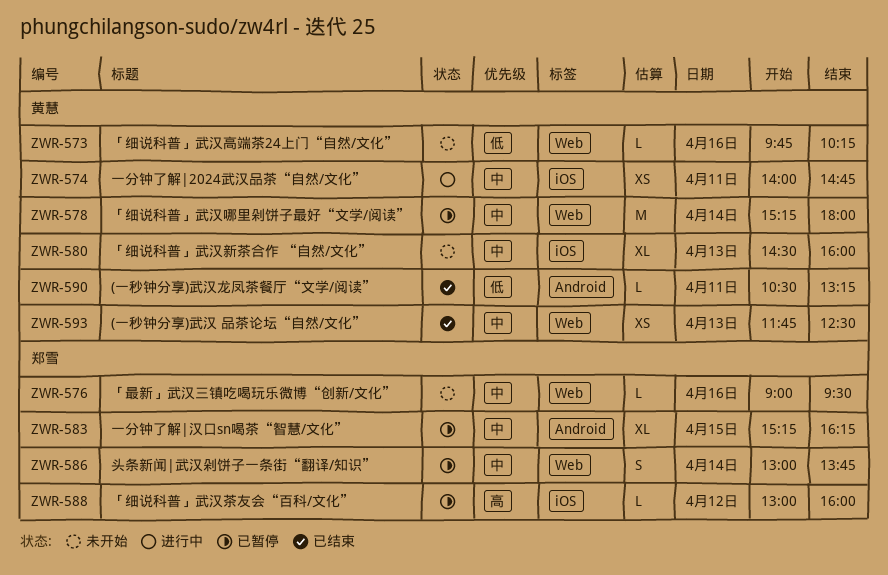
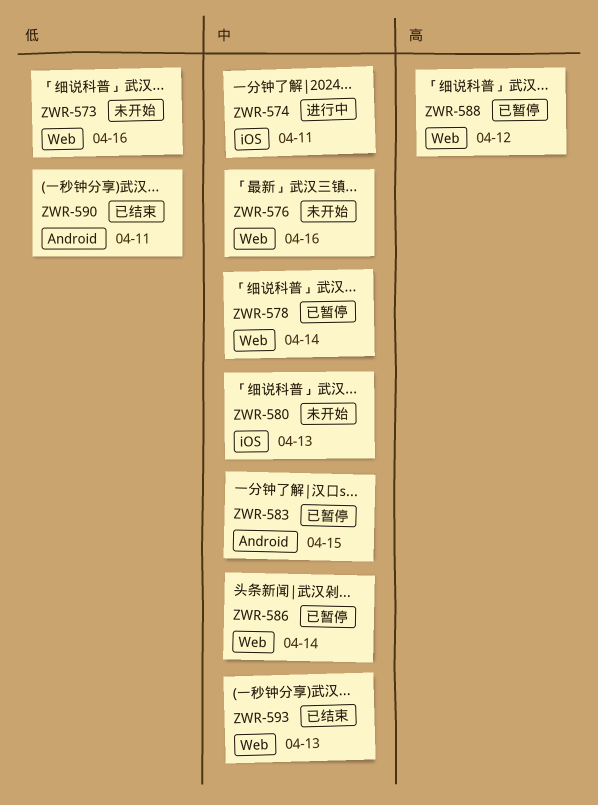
ZWR-588, label: iOS -> Web

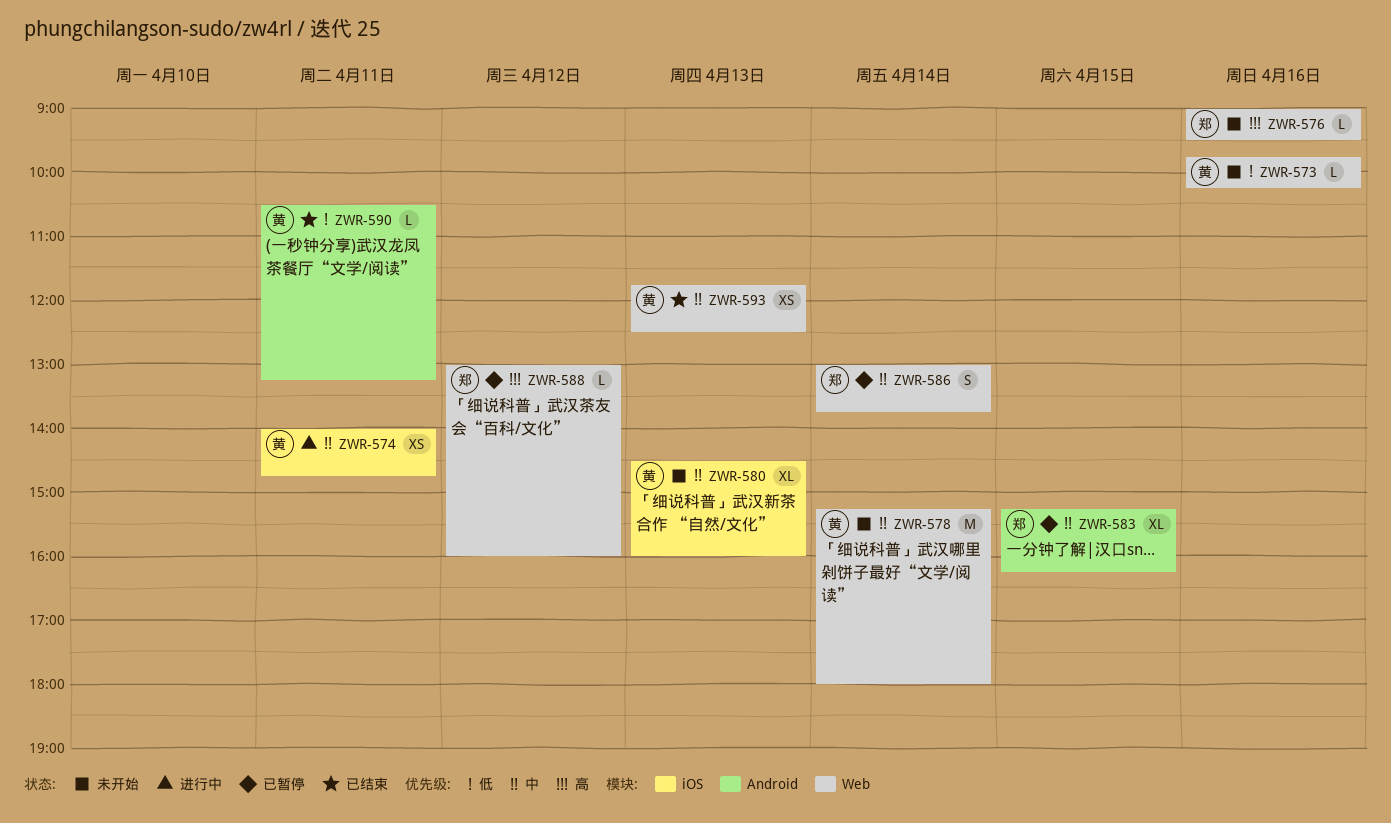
ZWR-576, priority: 中 -> 高
ZWR-578, status: 已暂停 -> 未开始

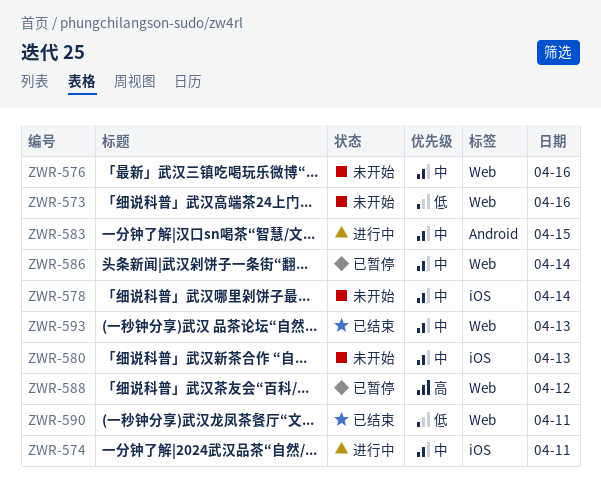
ZWR-576, priority: 高 -> 中
ZWR-578, label: Web -> iOS
ZWR-583, status: 已暂停 -> 进行中
ZWR-590, label: Android -> Web

